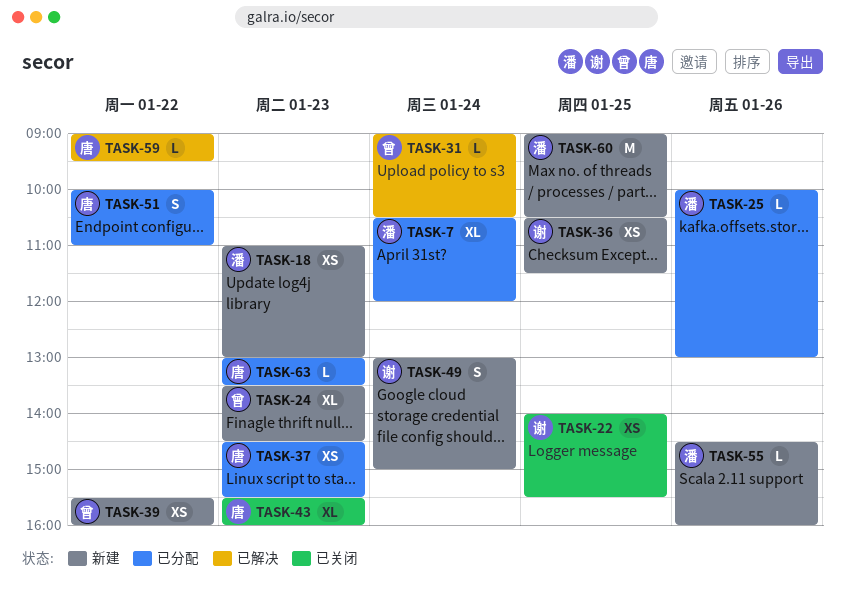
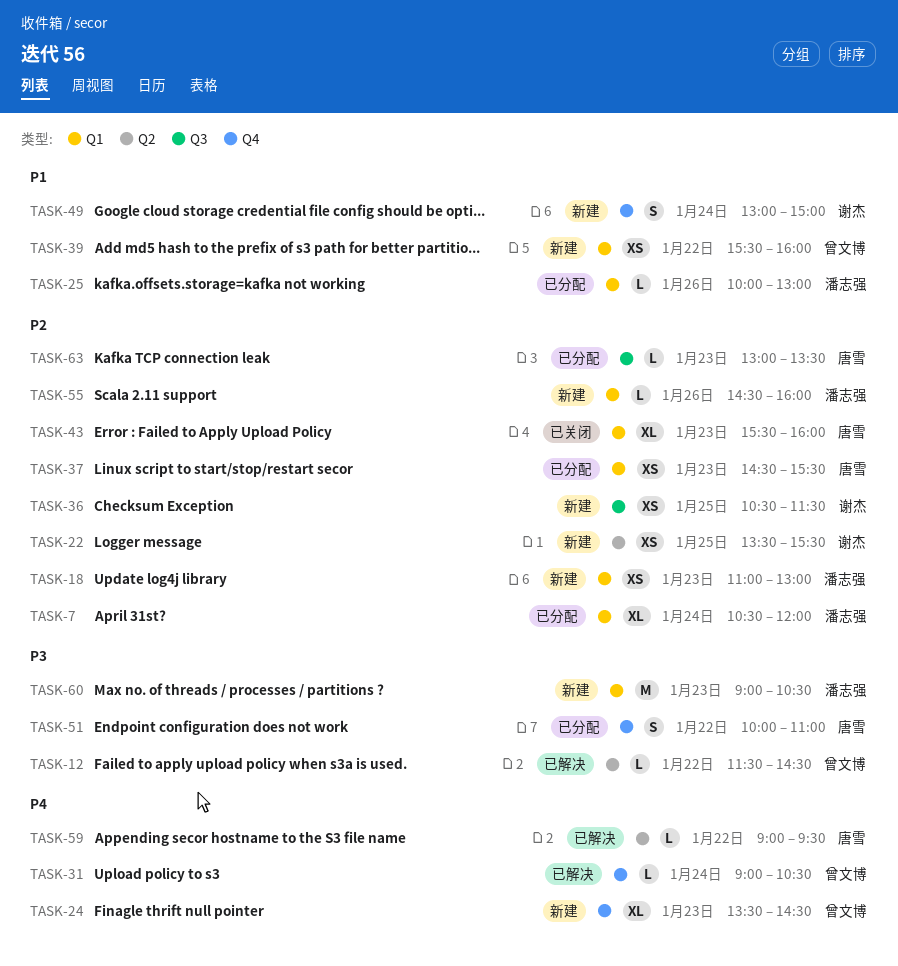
TASK-12: none -> present
TASK-22, status: 已关闭 -> 新建
TASK-22, begins: 14:00 -> 13:30
TASK-60, day: Jan 25 -> Jan 23

